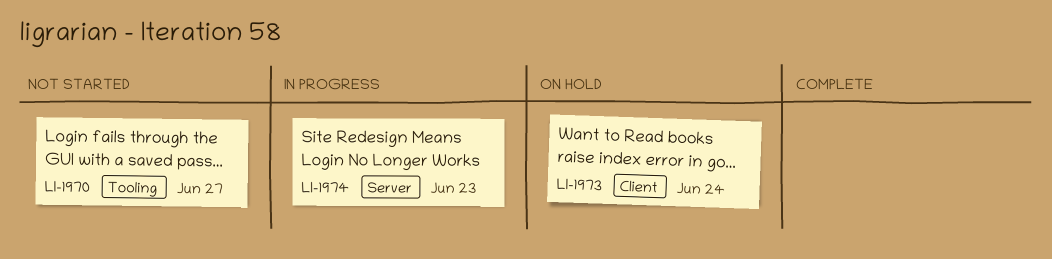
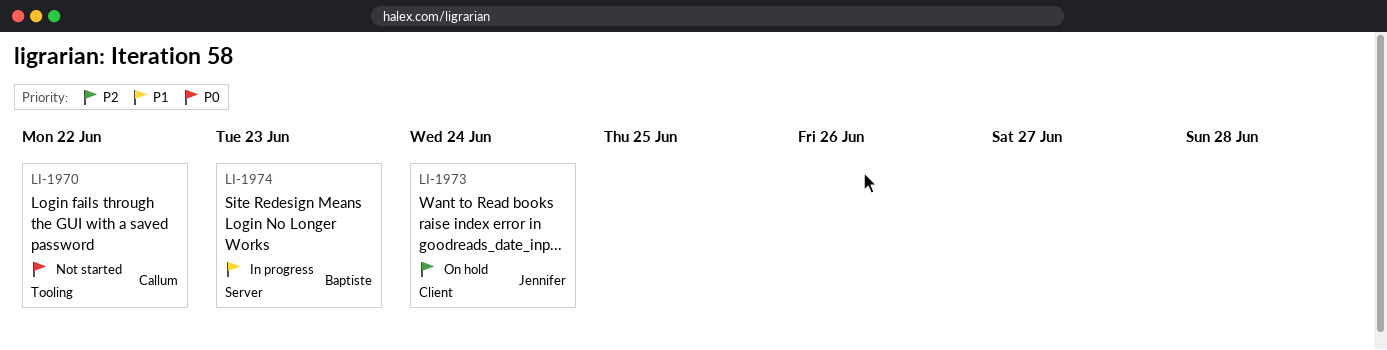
LI-1970, due: Jun 27 -> Jun 22

